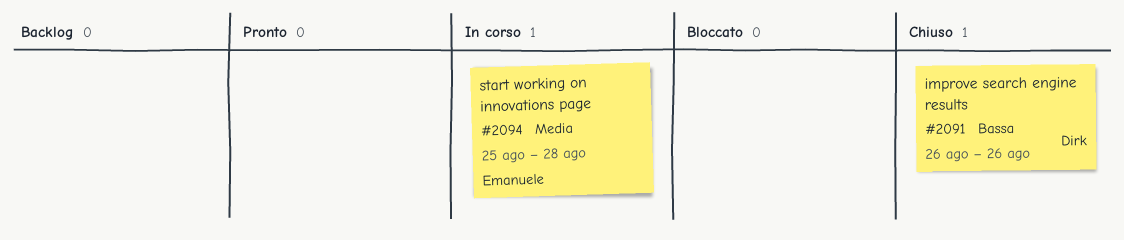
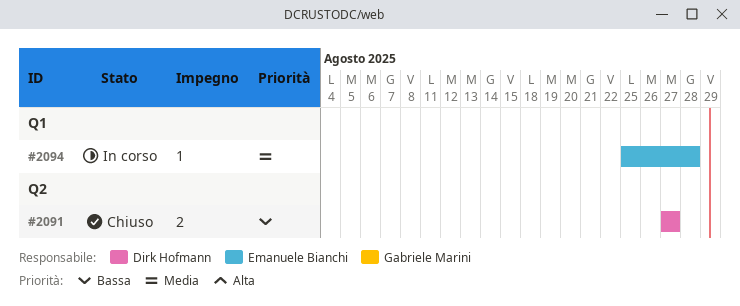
#2091, start: Aug 26 -> Aug 27
#2091, due: Aug 26 -> Aug 27

